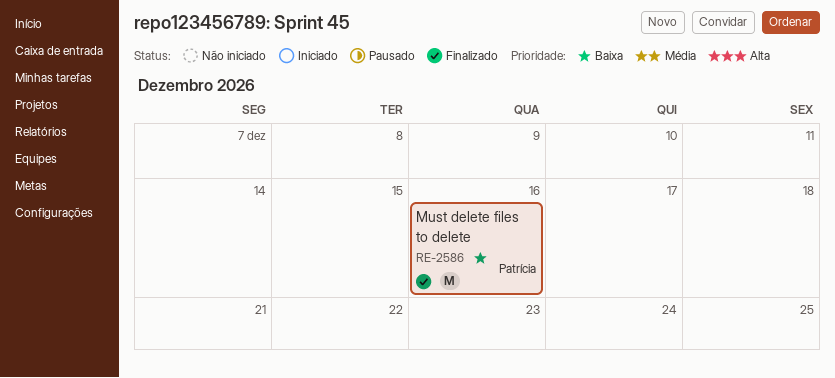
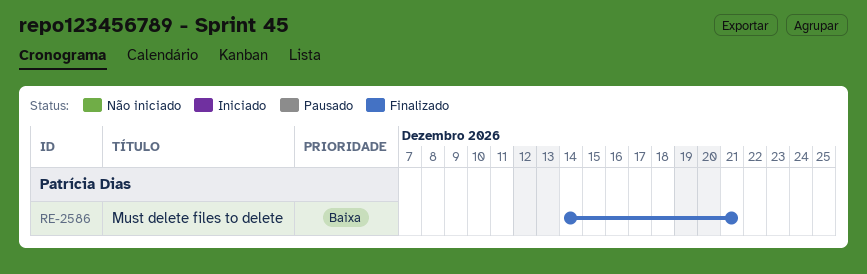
RE-2586, due: Dec 16 -> Dec 21

